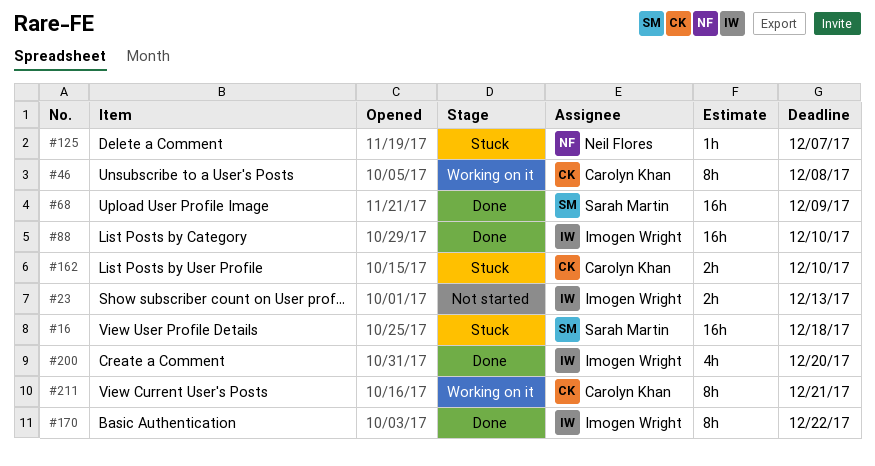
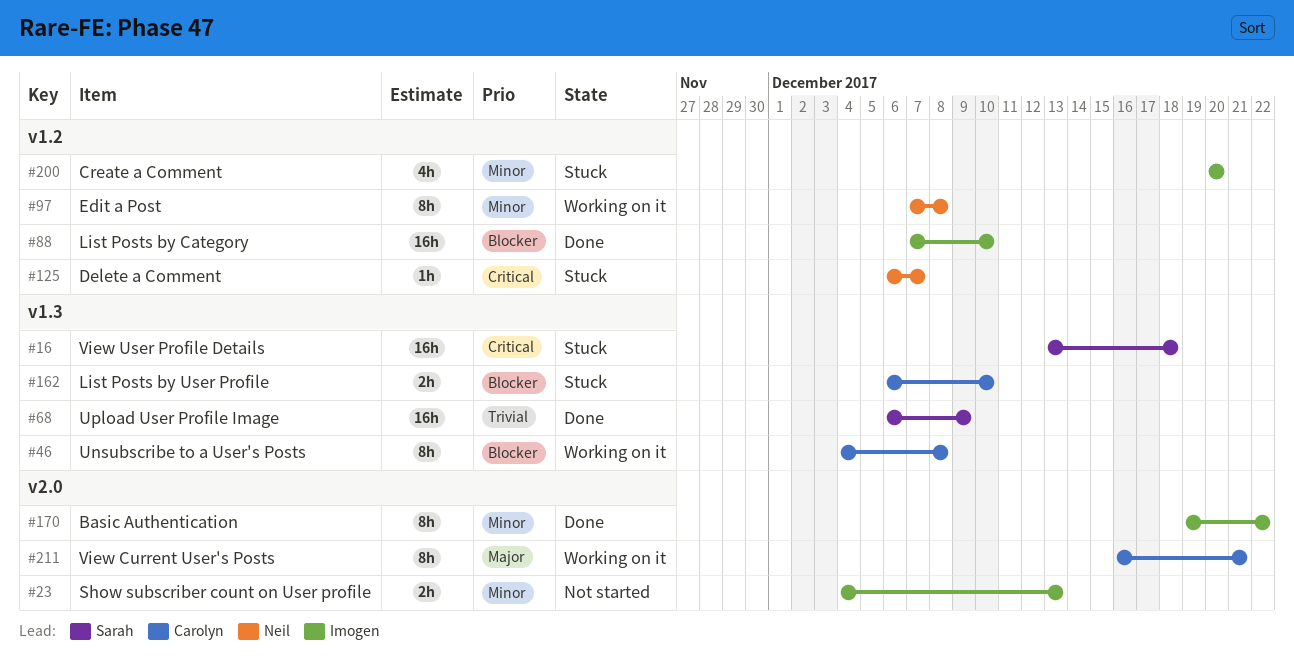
#97: none -> present
#200, status: Done -> Stuck

